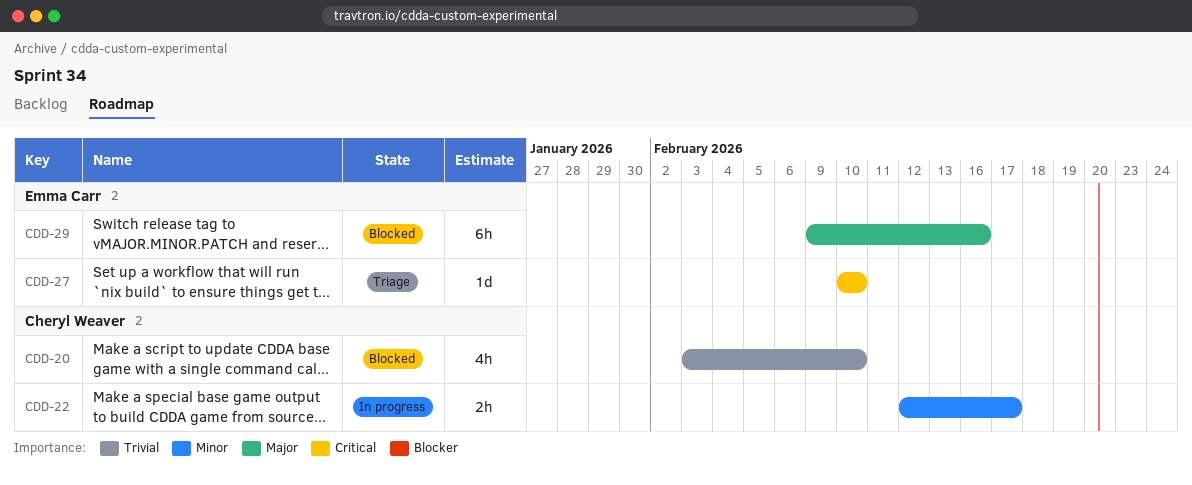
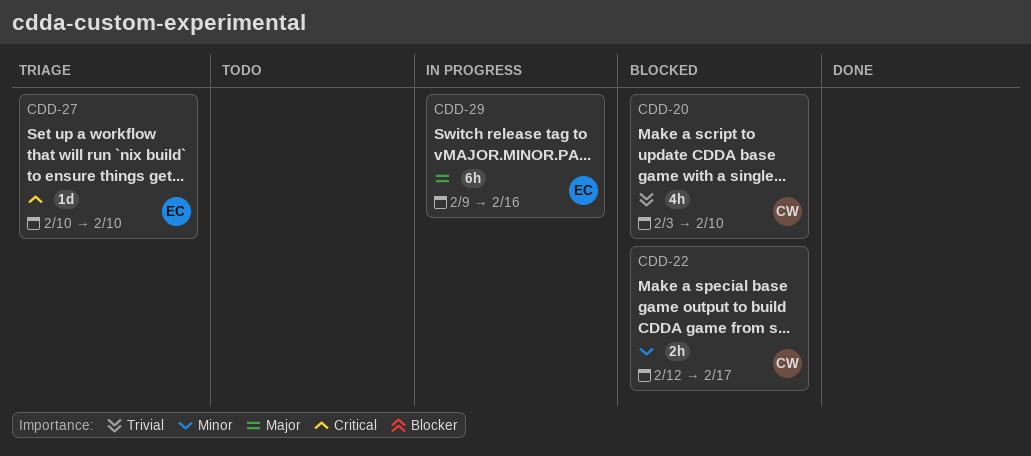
CDD-22, status: In progress -> Blocked
CDD-29, status: Blocked -> In progress

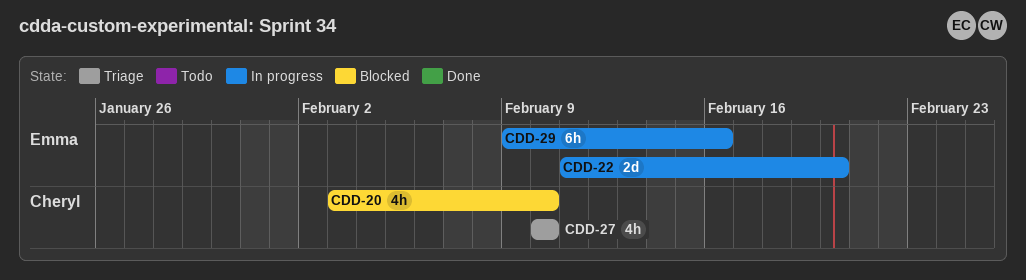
CDD-22, status: Blocked -> In progress
CDD-22, owner: Cheryl -> Emma
CDD-22, estimate: 2h -> 2d
CDD-22, start: Feb 12 -> Feb 11
CDD-22, due: Feb 17 -> Feb 20
CDD-27, owner: Emma -> Cheryl
CDD-27, estimate: 1d -> 4h

